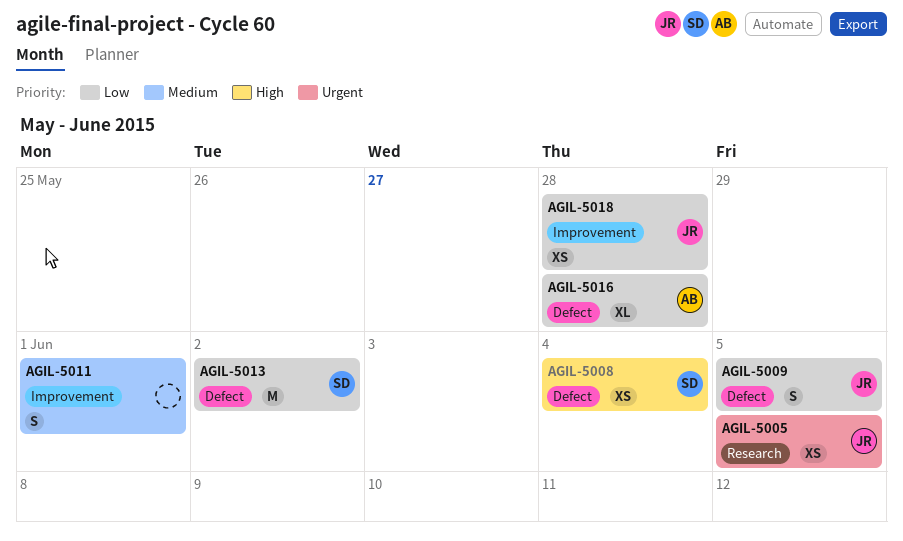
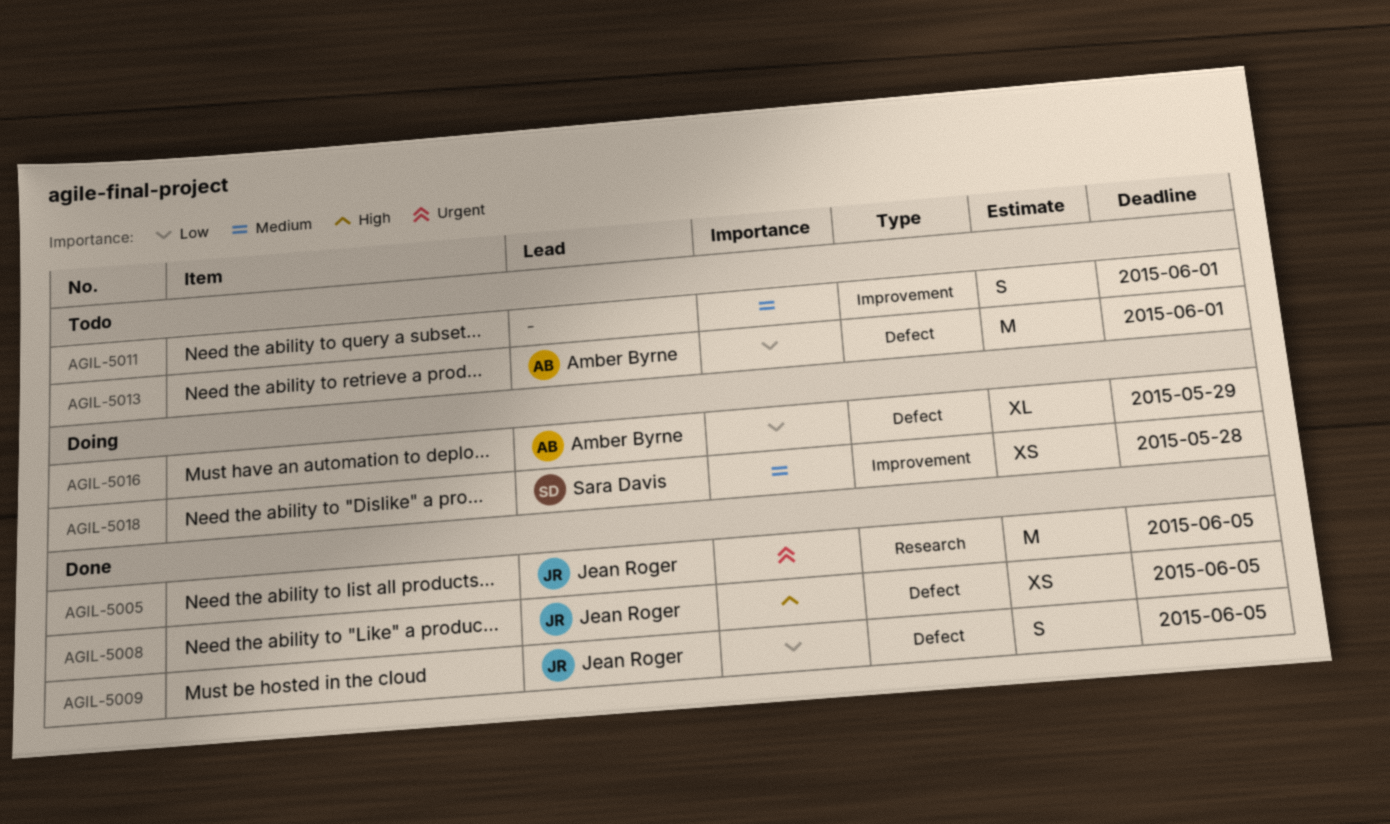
AGIL-5005, estimate: XS -> M
AGIL-5008, owner: Sara Davis -> Jean Roger
AGIL-5008, due: Jun 4 -> Jun 5
AGIL-5013, owner: Sara Davis -> Amber Byrne
AGIL-5013, due: Jun 2 -> Jun 1
AGIL-5016, due: May 28 -> May 29
AGIL-5018, owner: Jean Roger -> Sara Davis
AGIL-5018, priority: Low -> Medium

